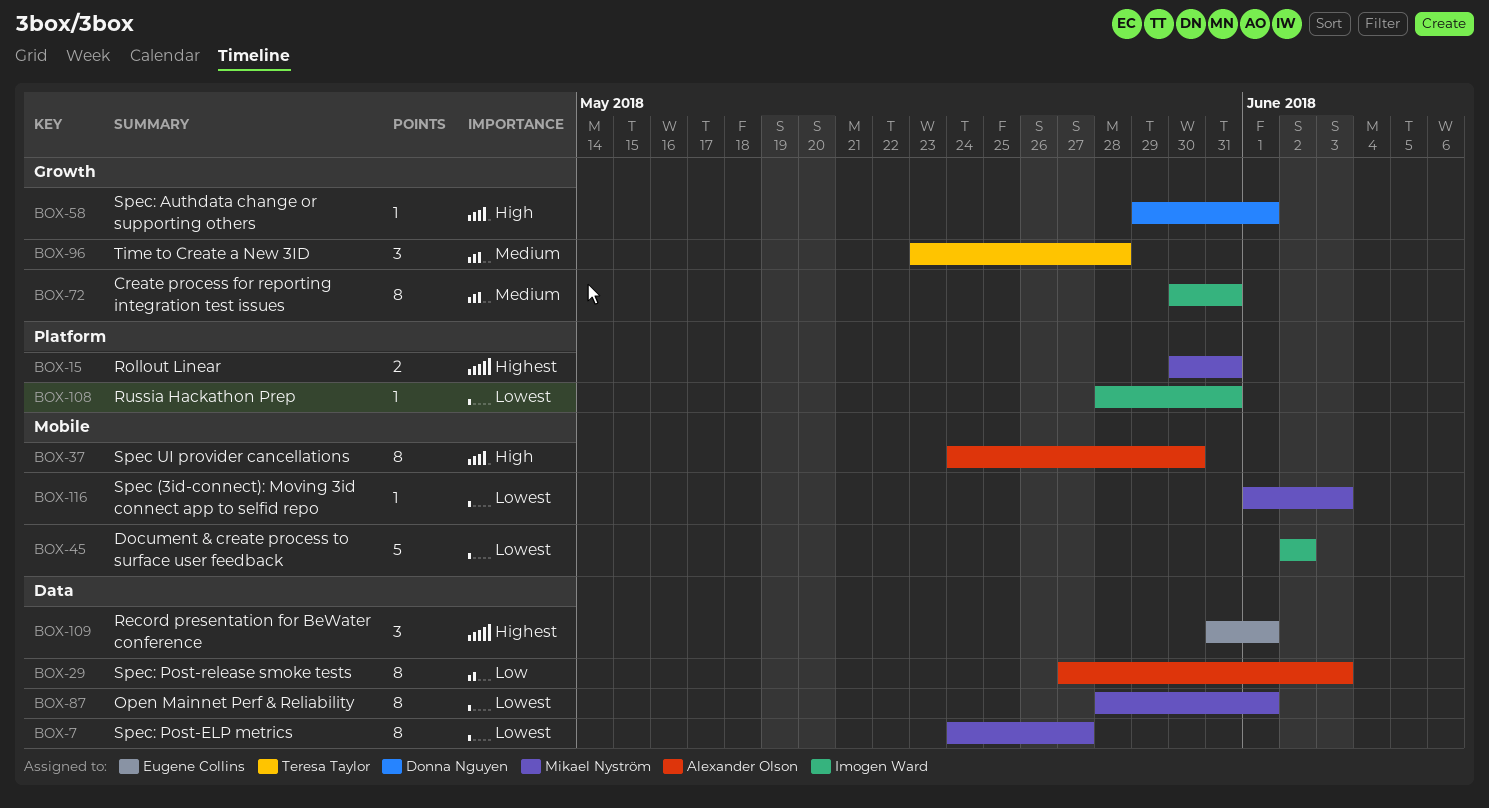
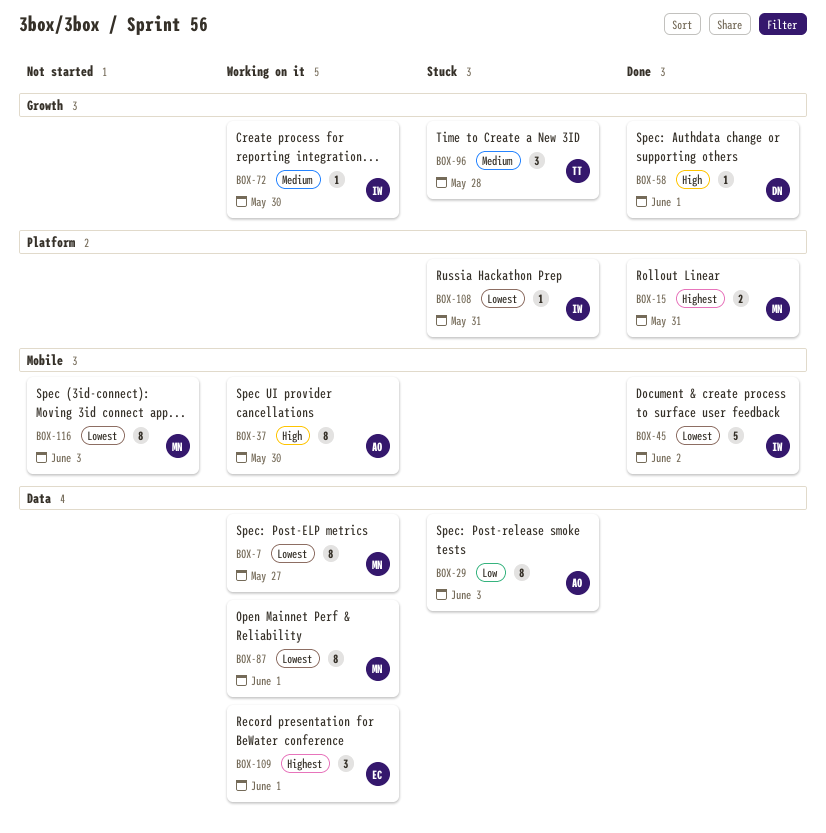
BOX-72, estimate: 8 -> 1
BOX-72, due: May 31 -> May 30
BOX-116, estimate: 1 -> 8

